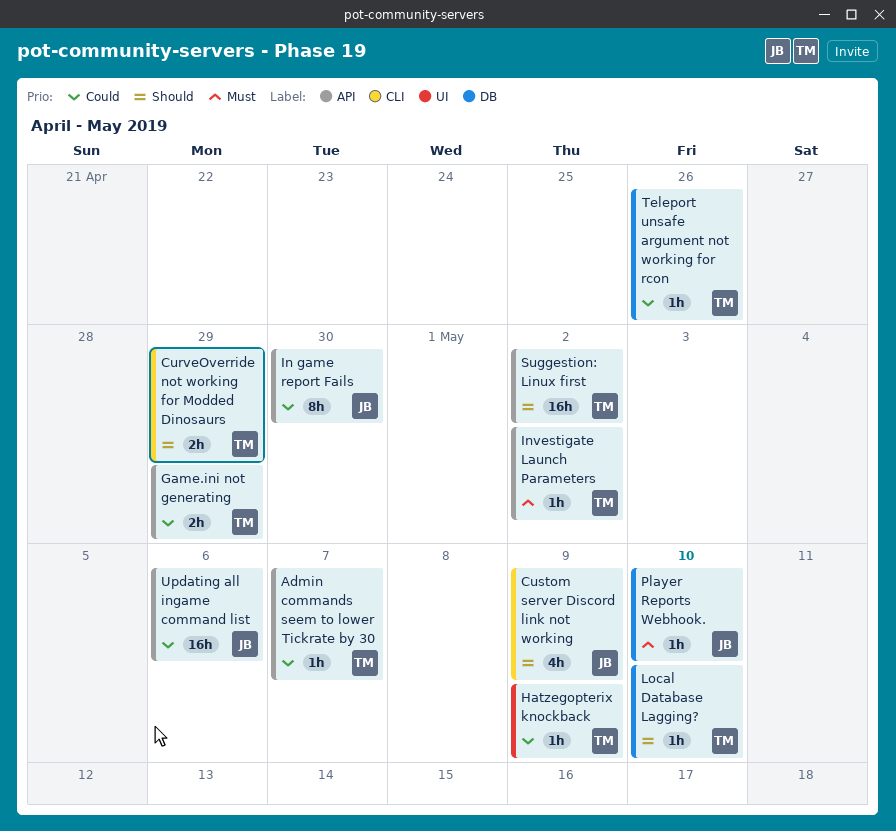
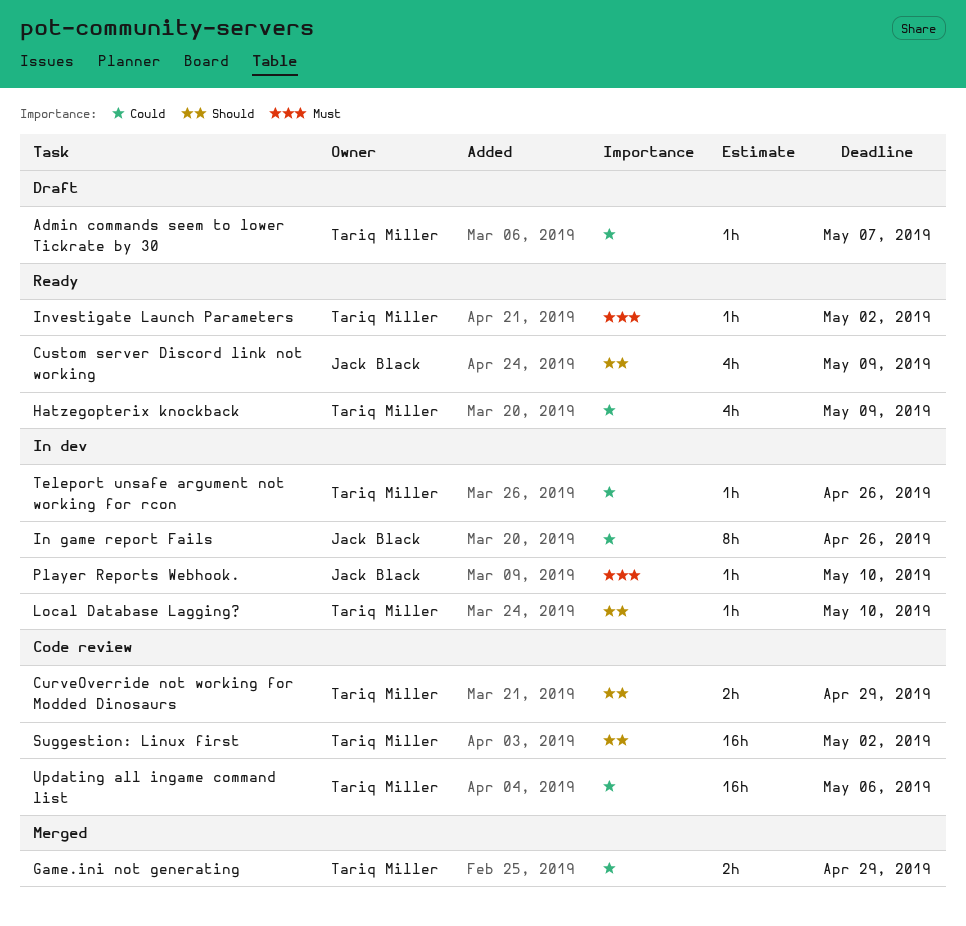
Hatzegopterix knockback, estimate: 1h -> 4h
In game report Fails, due: Apr 30 -> Apr 26
Updating all ingame command list, owner: Jack Black -> Tariq Miller

